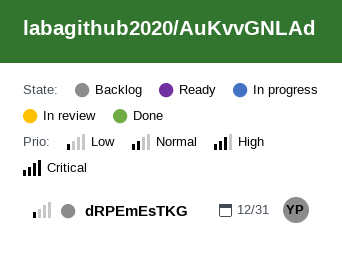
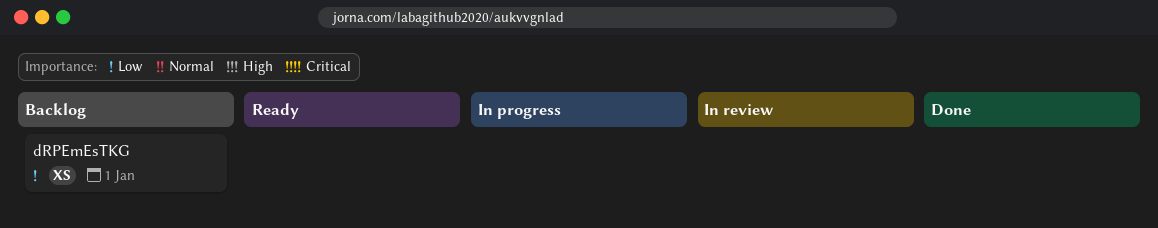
dRPEmEsTKG, due: Dec 31 -> Jan 1

